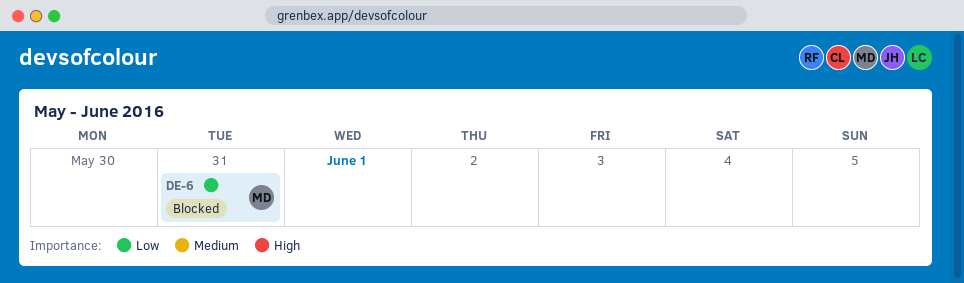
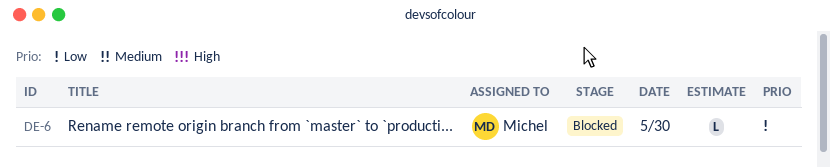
DE-6, day: May 31 -> May 30

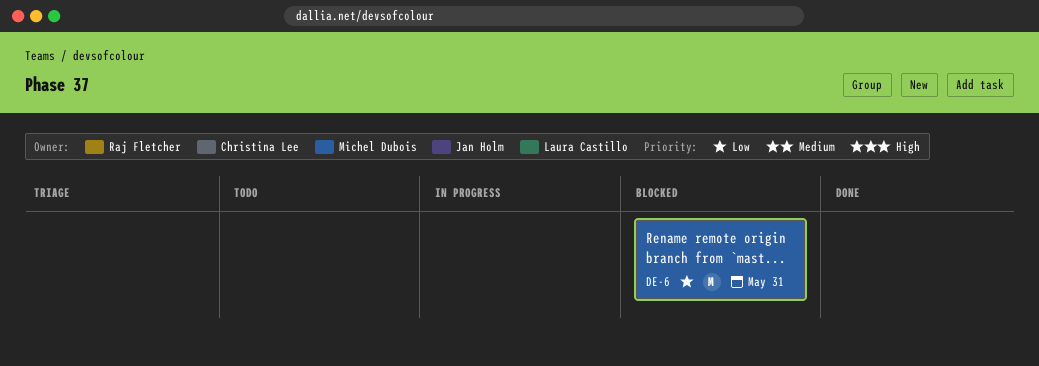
DE-6, estimate: L -> M
DE-6, day: May 30 -> May 31

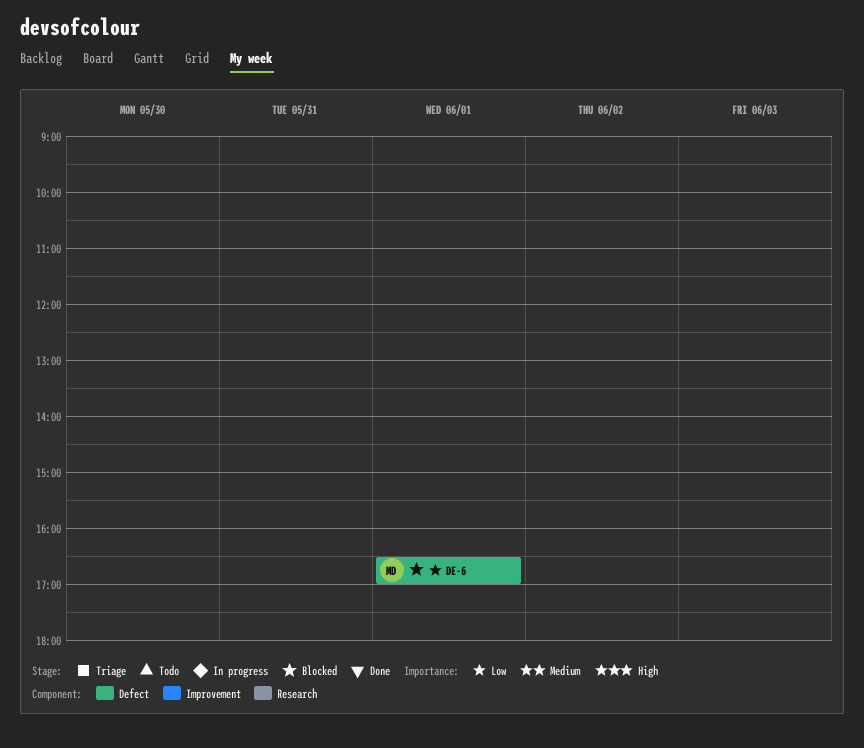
DE-6, day: May 31 -> Jun 1

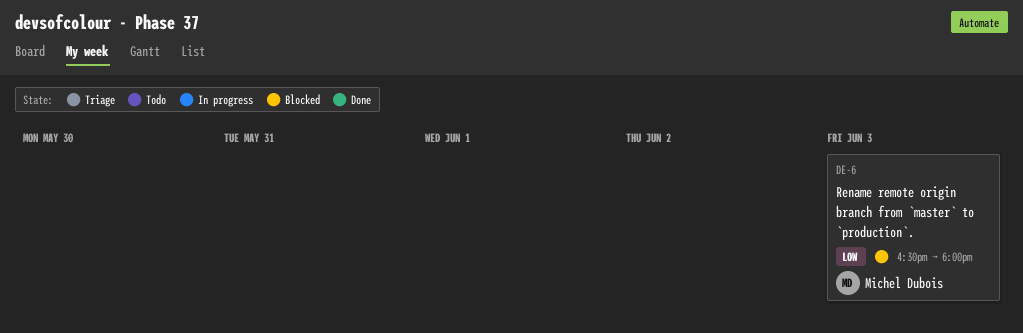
DE-6, day: Jun 1 -> Jun 3
DE-6, ends: 17:00 -> 18:00

